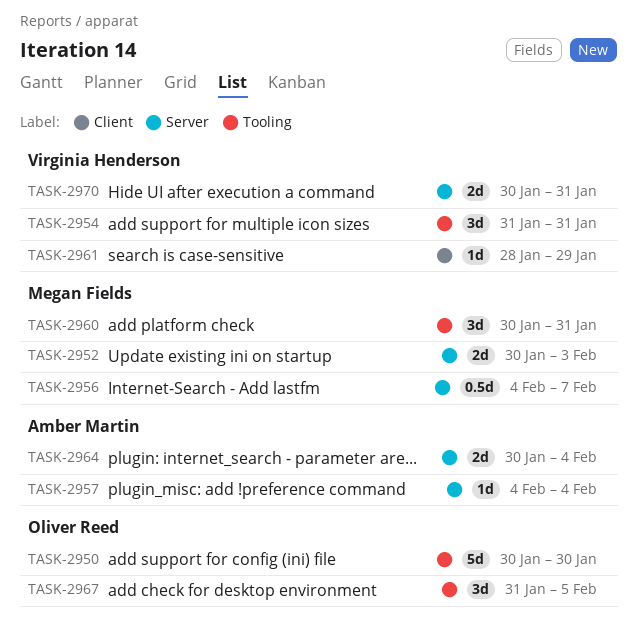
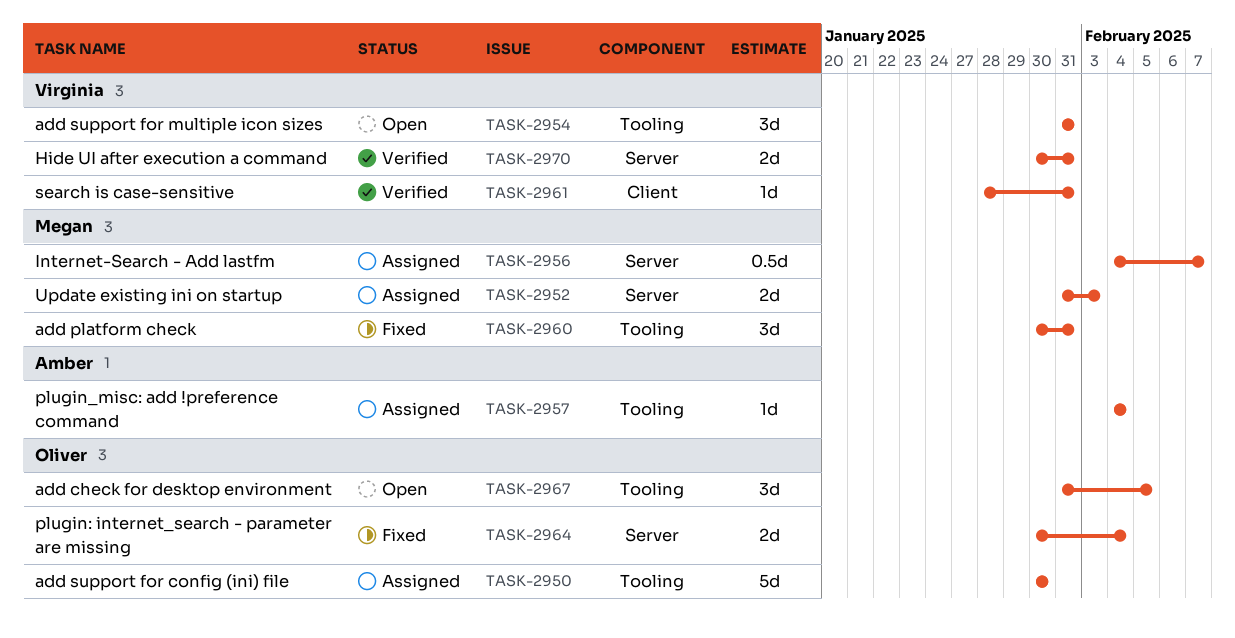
TASK-2952, start: Jan 30 -> Jan 31
TASK-2957, label: Server -> Tooling
TASK-2961, due: Jan 29 -> Jan 31
TASK-2964, owner: Amber Martin -> Oliver Reed

